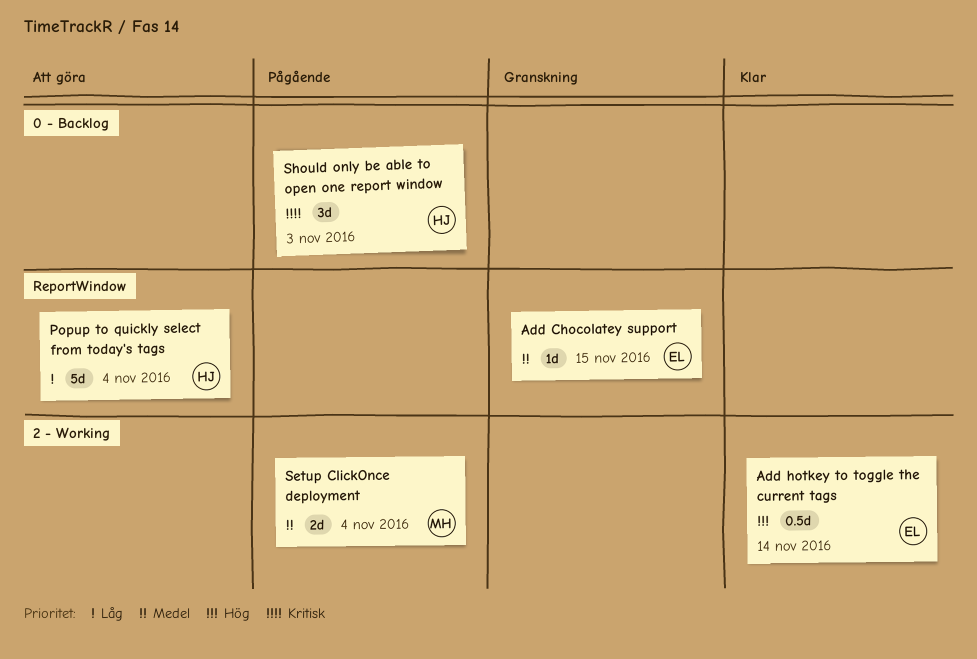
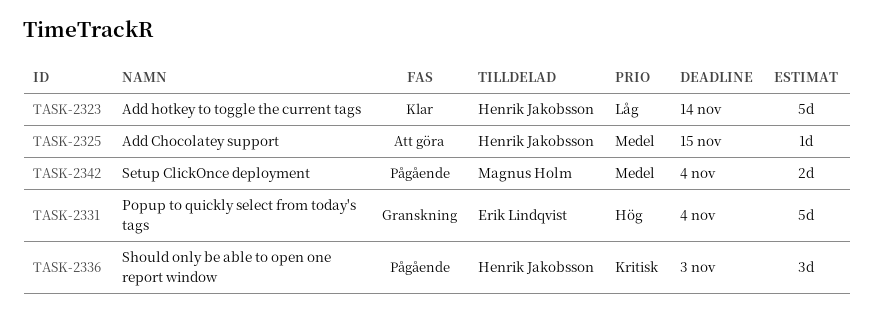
Add Chocolatey support, status: Granskning -> Att göra
Add Chocolatey support, owner: Erik Lindqvist -> Henrik Jakobsson
Add hotkey to toggle the current tags, owner: Erik Lindqvist -> Henrik Jakobsson
Add hotkey to toggle the current tags, priority: Hög -> Låg
Add hotkey to toggle the current tags, estimate: 0.5d -> 5d
Popup to quickly select from today's tags, status: Att göra -> Granskning
Popup to quickly select from today's tags, owner: Henrik Jakobsson -> Erik Lindqvist
Popup to quickly select from today's tags, priority: Låg -> Hög

